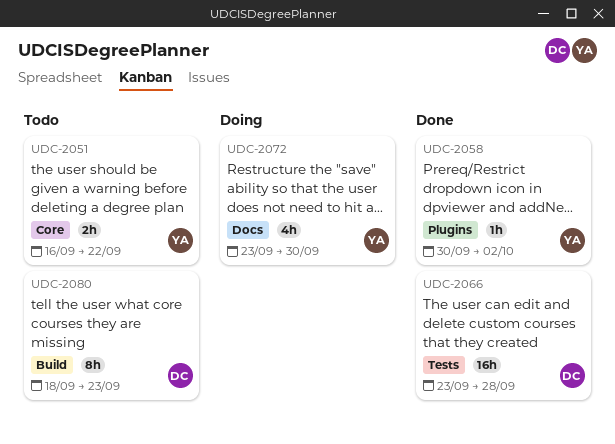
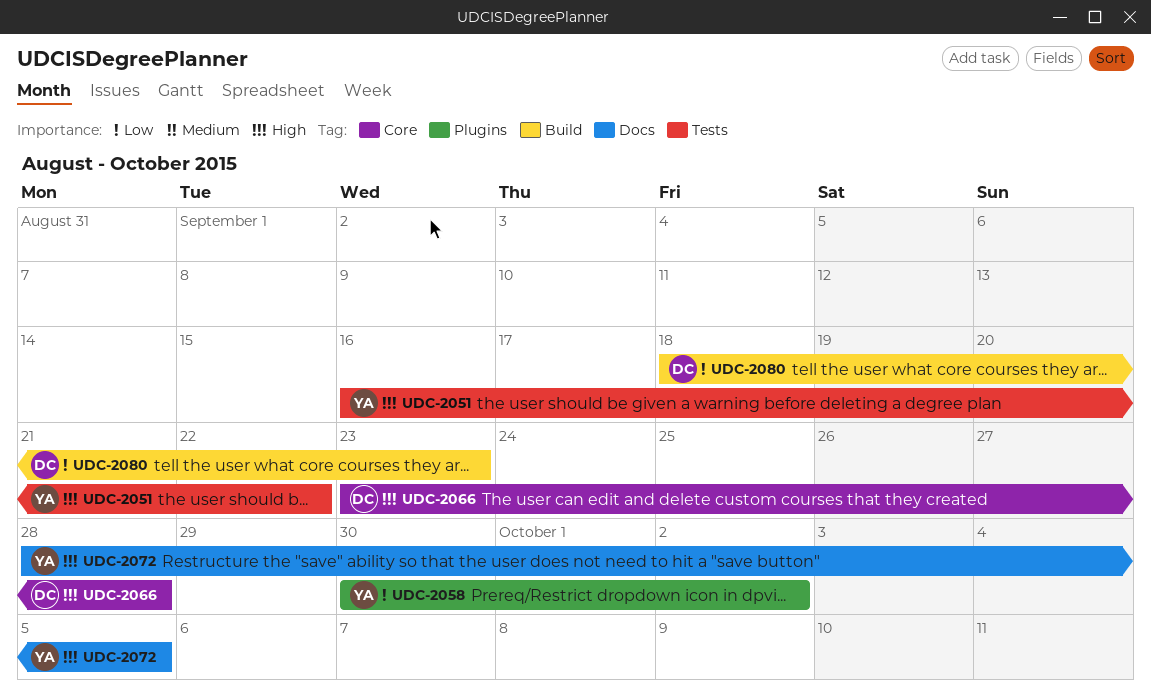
UDC-2051, label: Core -> Tests
UDC-2066, label: Tests -> Core
UDC-2072, start: Sep 23 -> Sep 28
UDC-2072, due: Sep 30 -> Oct 5

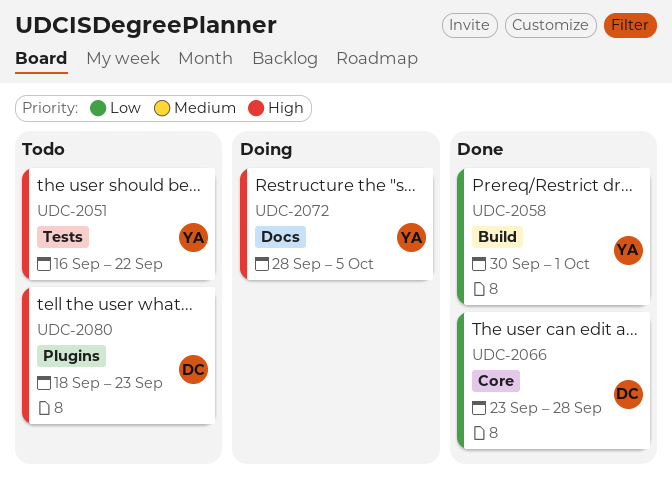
UDC-2058, label: Plugins -> Build
UDC-2058, due: Oct 2 -> Oct 1
UDC-2066, priority: High -> Low
UDC-2080, priority: Low -> High
UDC-2080, label: Build -> Plugins

